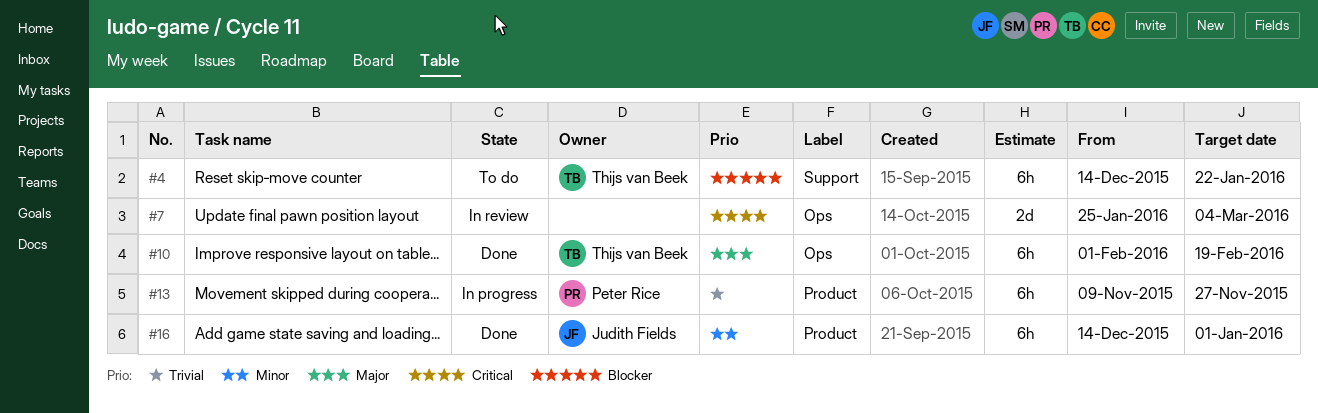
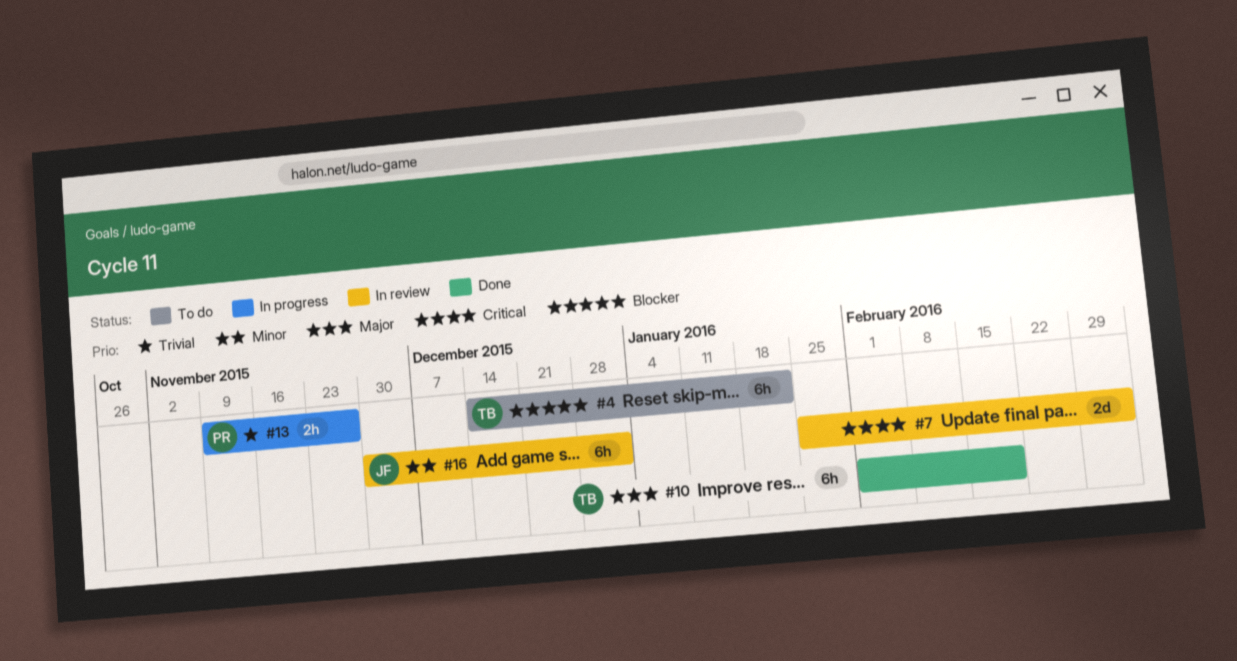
#13, estimate: 6h -> 2h
#16, status: Done -> In review
#16, start: Dec 14 -> Nov 30

